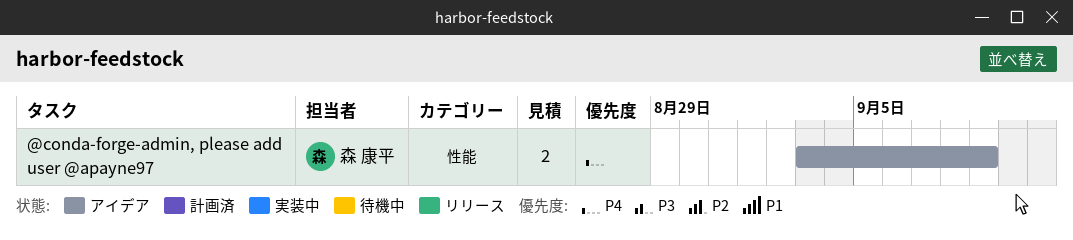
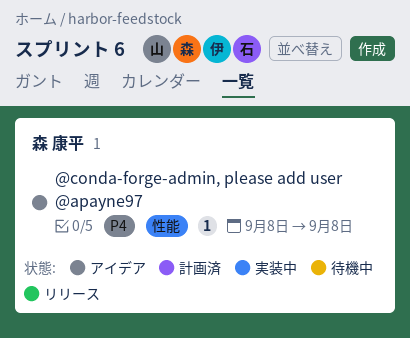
@conda-forge-admin, please add user @apayne97, estimate: 2 -> 1
@conda-forge-admin, please add user @apayne97, start: Sep 3 -> Sep 8
@conda-forge-admin, please add user @apayne97, due: Sep 9 -> Sep 8

